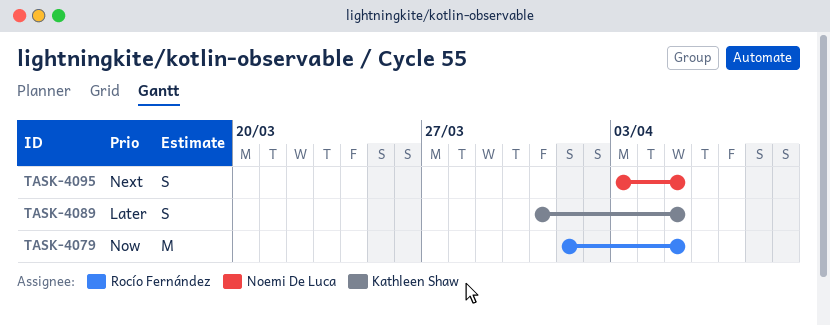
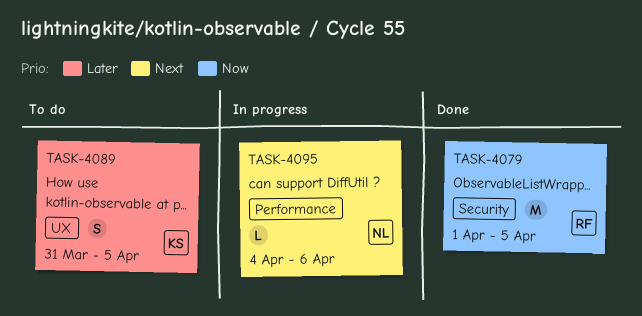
TASK-4095, estimate: S -> L
TASK-4095, start: Apr 3 -> Apr 4
TASK-4095, due: Apr 5 -> Apr 6

